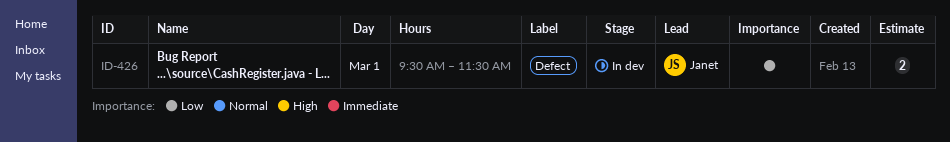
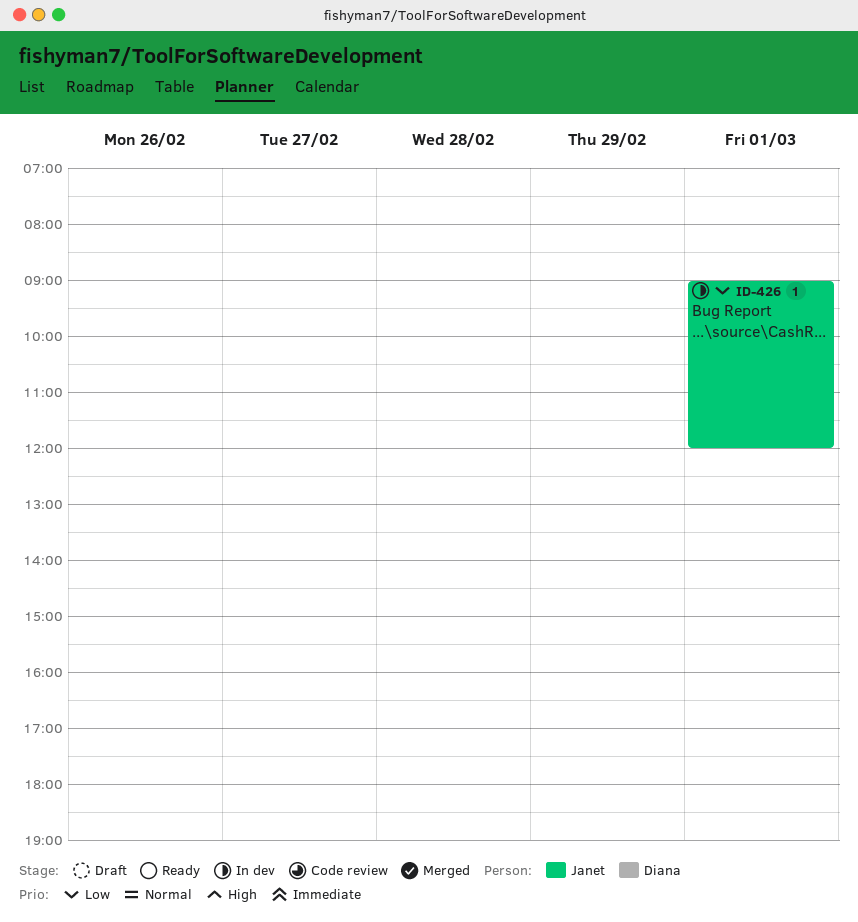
ID-426, estimate: 2 -> 1
ID-426, begins: 09:30 -> 09:00
ID-426, ends: 11:30 -> 12:00

